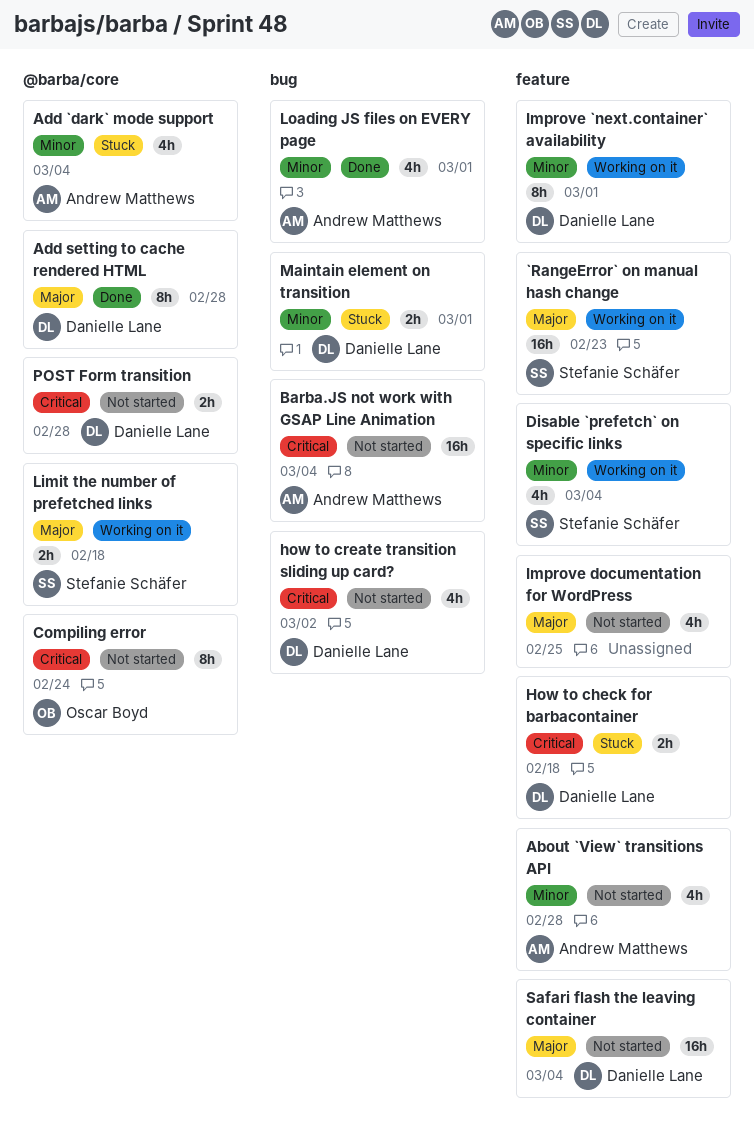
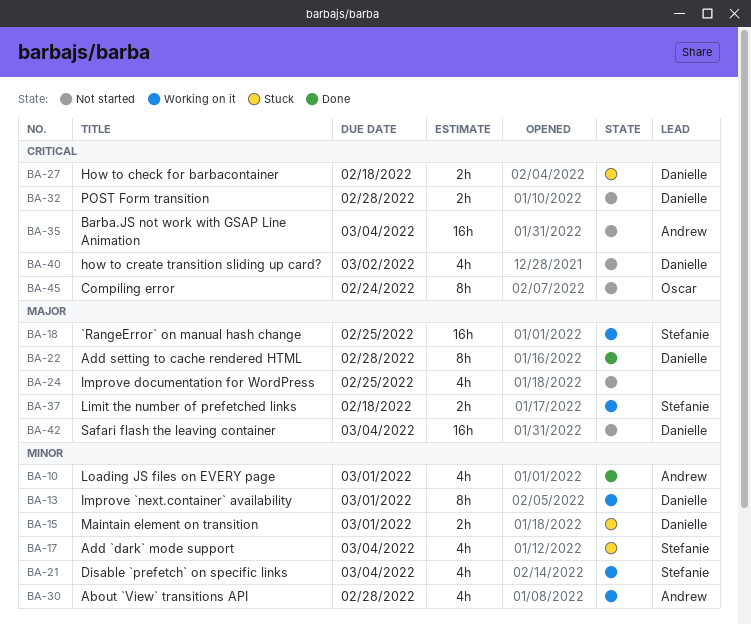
`RangeError` on manual hash change, due: Feb 23 -> Feb 25
About `View` transitions API, status: Not started -> Working on it
Add `dark` mode support, owner: Andrew Matthews -> Stefanie Schäfer

